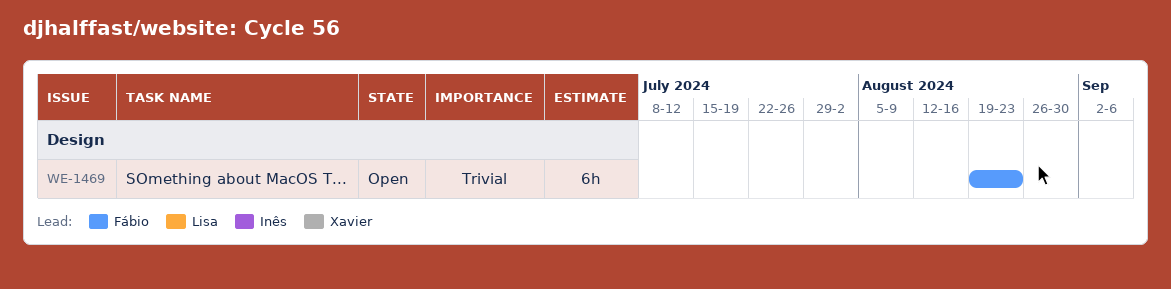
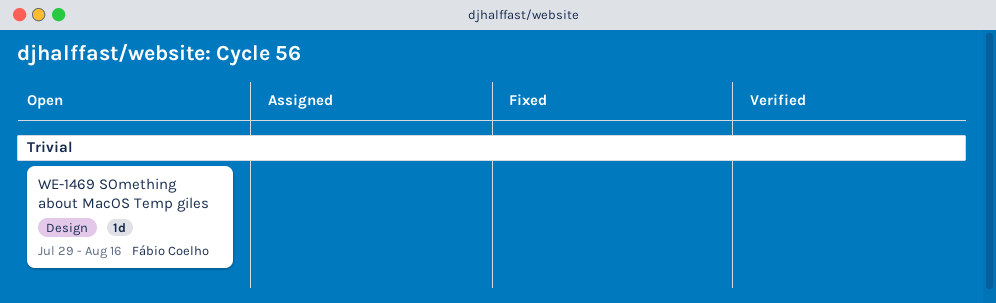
WE-1469, estimate: 6h -> 1d
WE-1469, start: Aug 19 -> Jul 29
WE-1469, due: Aug 23 -> Aug 16

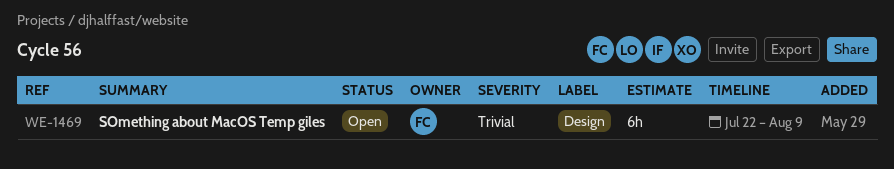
WE-1469, estimate: 1d -> 6h
WE-1469, start: Jul 29 -> Jul 22
WE-1469, due: Aug 16 -> Aug 9

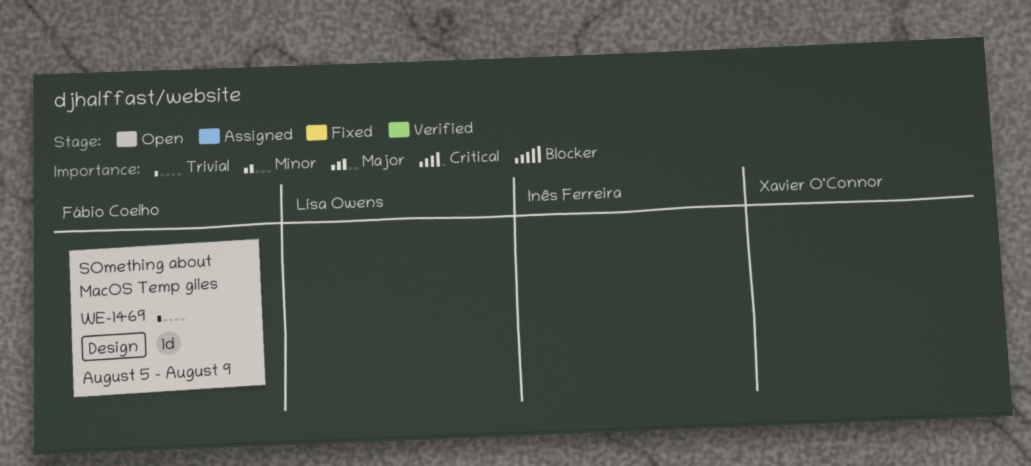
WE-1469, estimate: 6h -> 1d
WE-1469, start: Jul 22 -> Aug 5

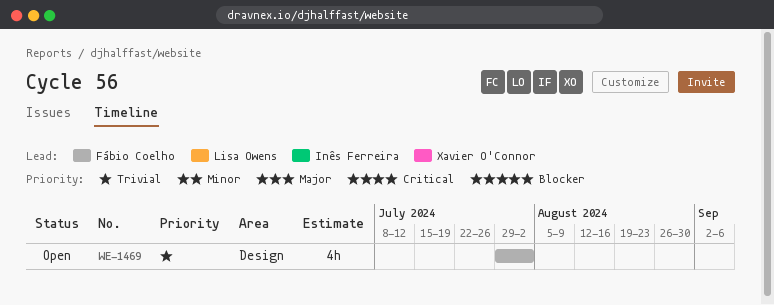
WE-1469, estimate: 1d -> 4h
WE-1469, start: Aug 5 -> Jul 29
WE-1469, due: Aug 9 -> Aug 2

